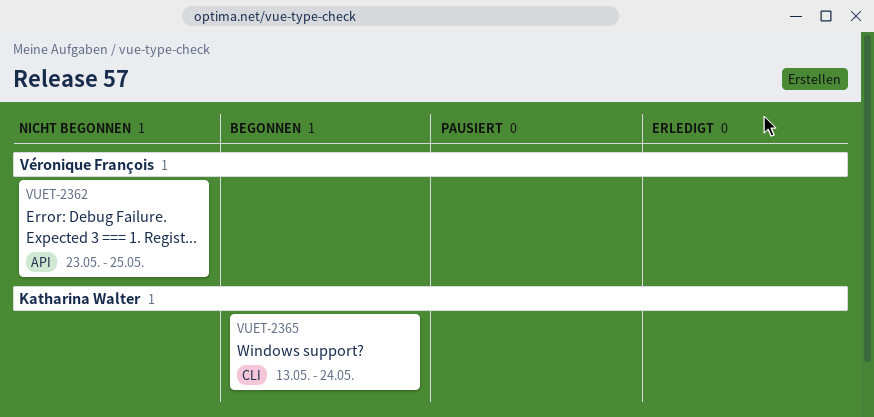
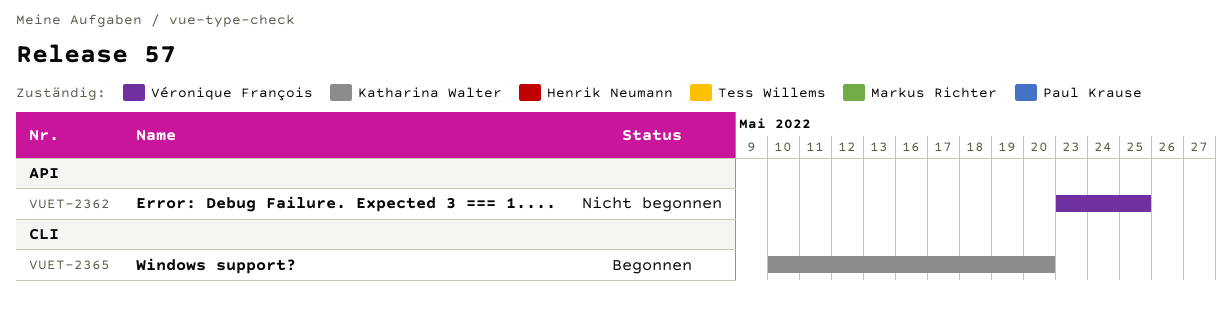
VUET-2365, start: May 13 -> May 10
VUET-2365, due: May 24 -> May 20

